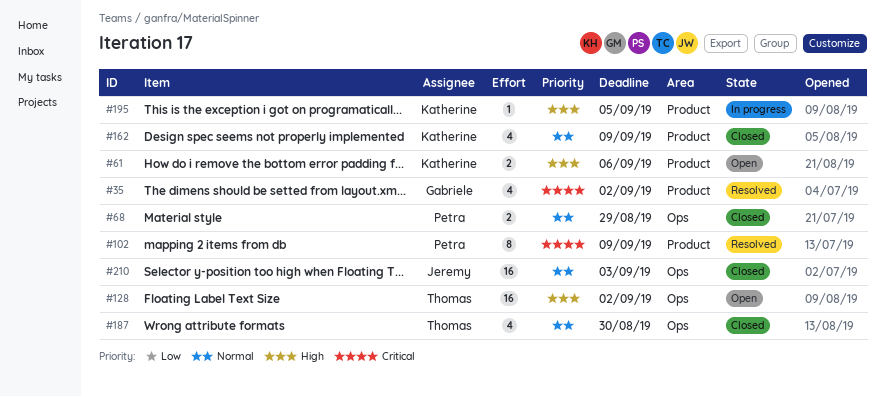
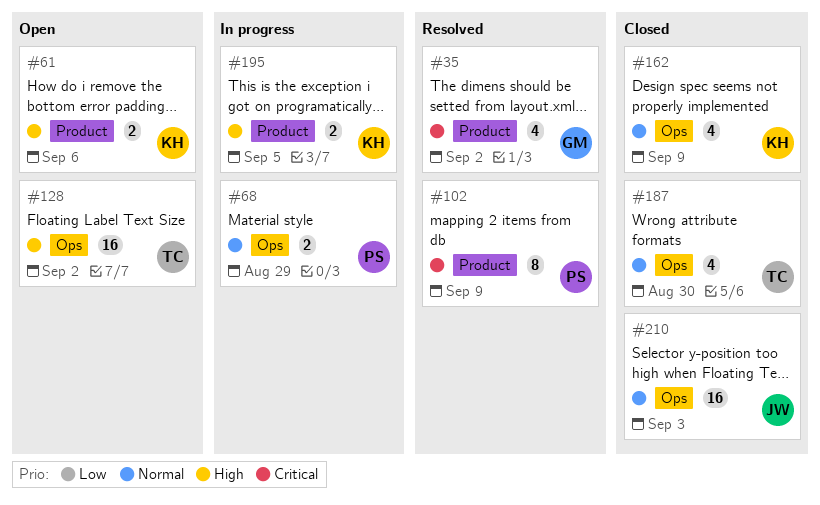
#68, status: Closed -> In progress
#162, label: Product -> Ops
#195, estimate: 1 -> 2

